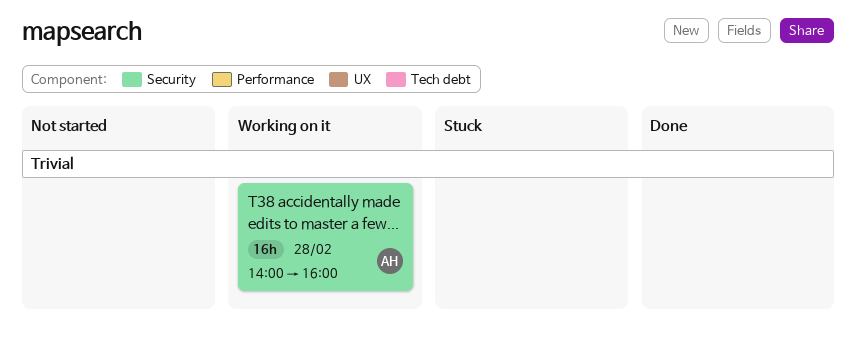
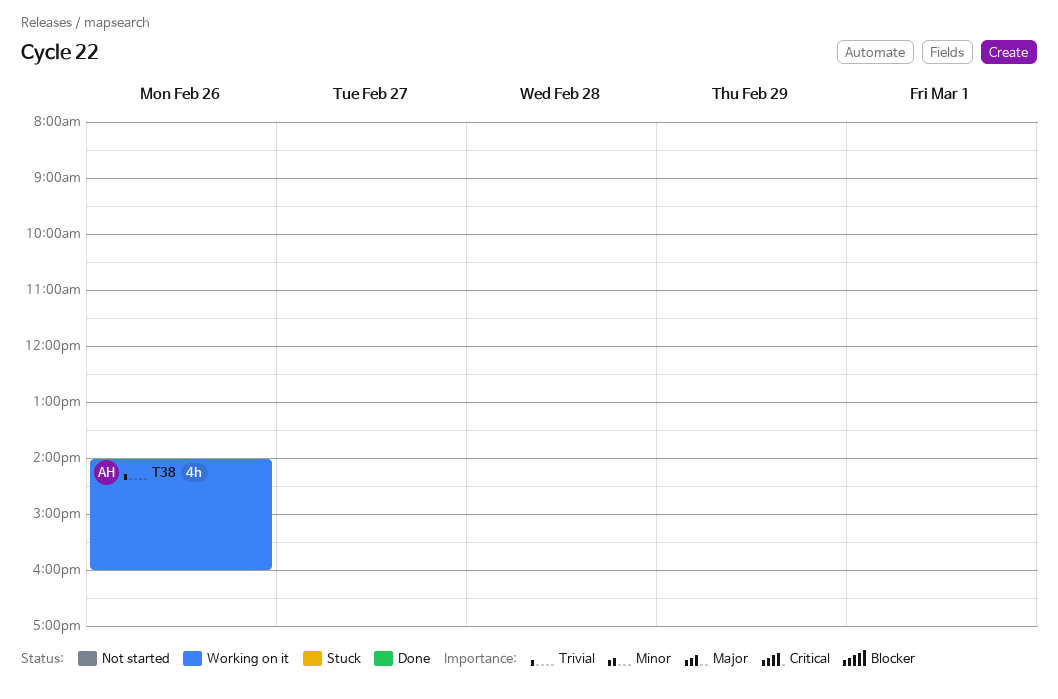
T38, estimate: 16h -> 4h
T38, day: Feb 28 -> Feb 26

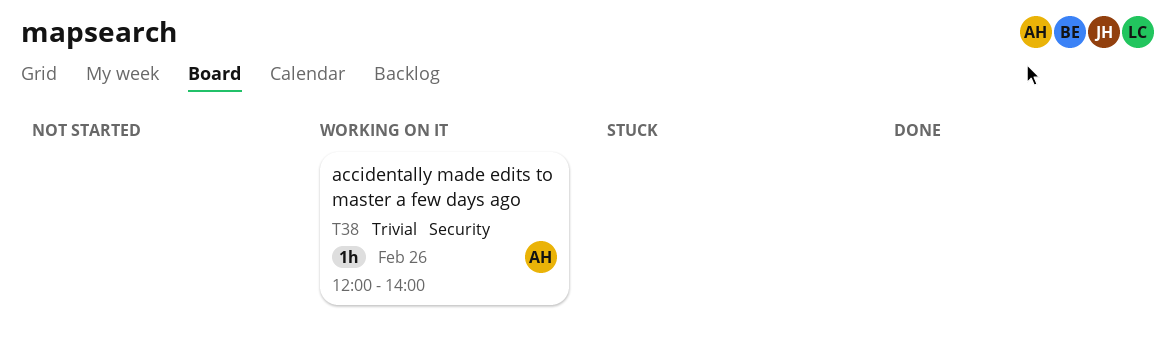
T38, estimate: 4h -> 1h
T38, begins: 14:00 -> 12:00
T38, ends: 16:00 -> 14:00

